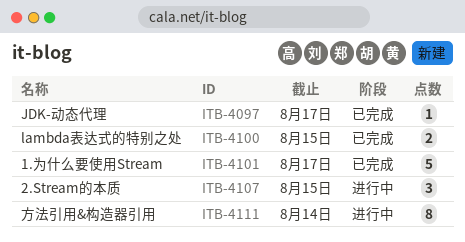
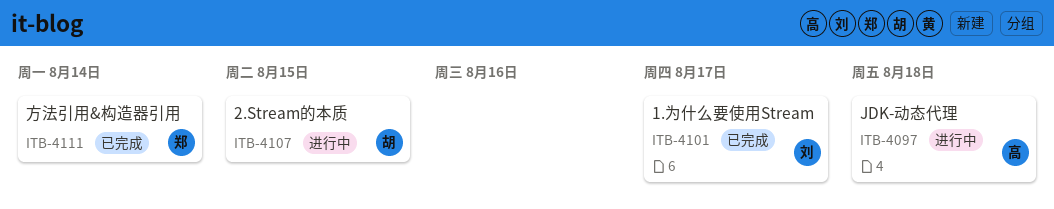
ITB-4097, status: 已完成 -> 进行中
ITB-4097, due: Aug 17 -> Aug 18
ITB-4100: present -> none
ITB-4111, status: 进行中 -> 已完成

